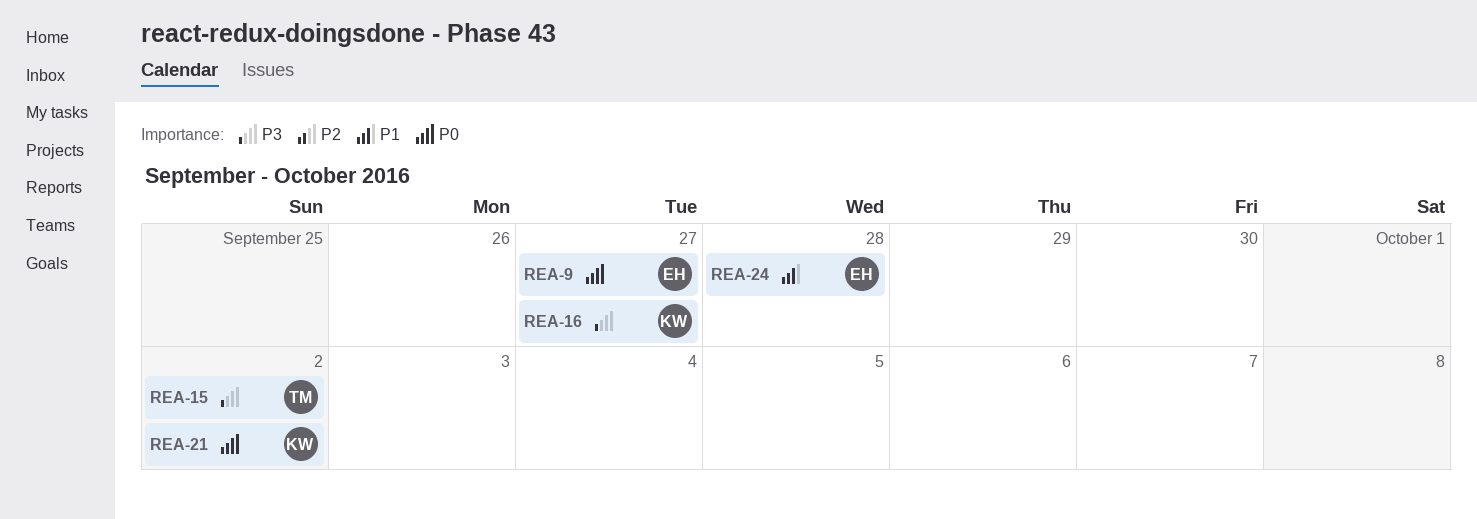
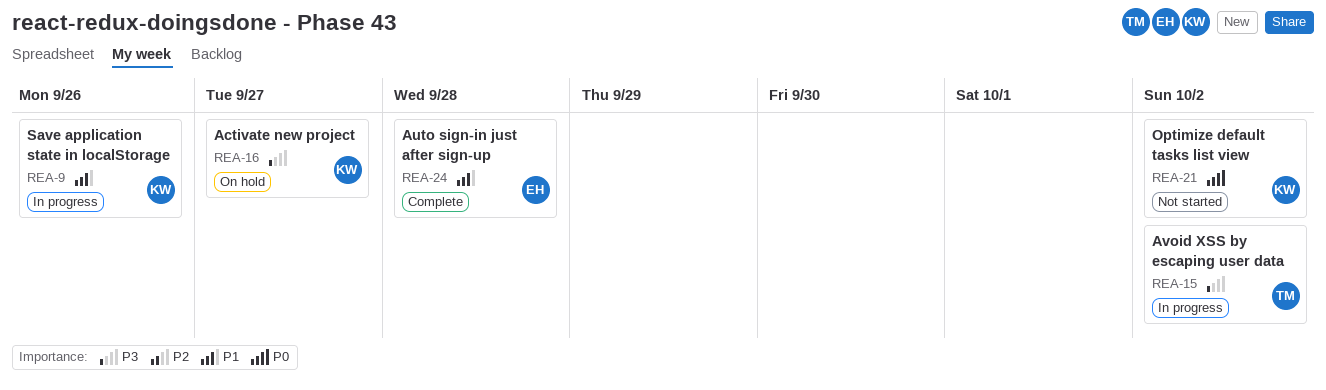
REA-9, owner: EH -> KW
REA-9, priority: P0 -> P1
REA-9, due: Sep 27 -> Sep 26

